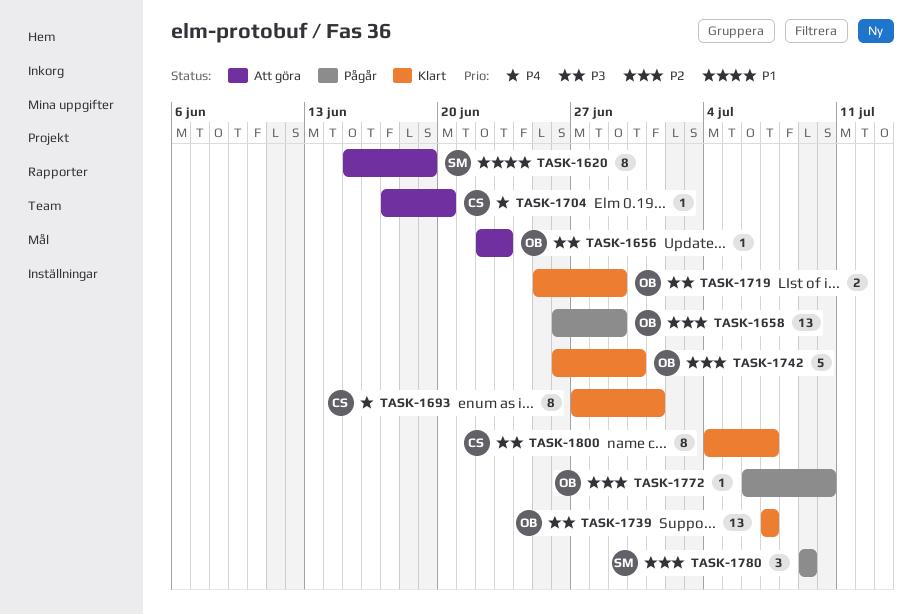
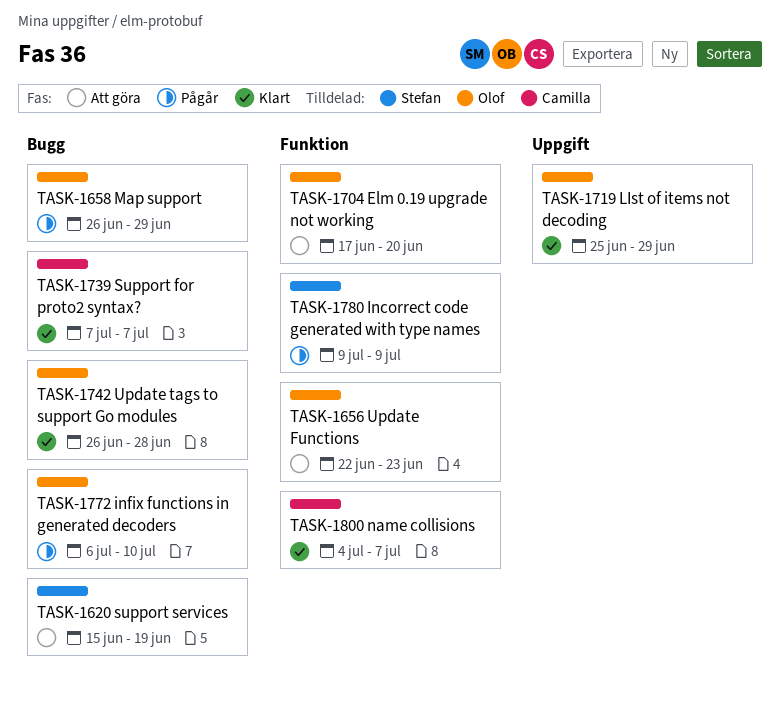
TASK-1693: present -> none
TASK-1704, owner: Camilla -> Olof
TASK-1739, owner: Olof -> Camilla
TASK-1742, due: Jun 30 -> Jun 28

